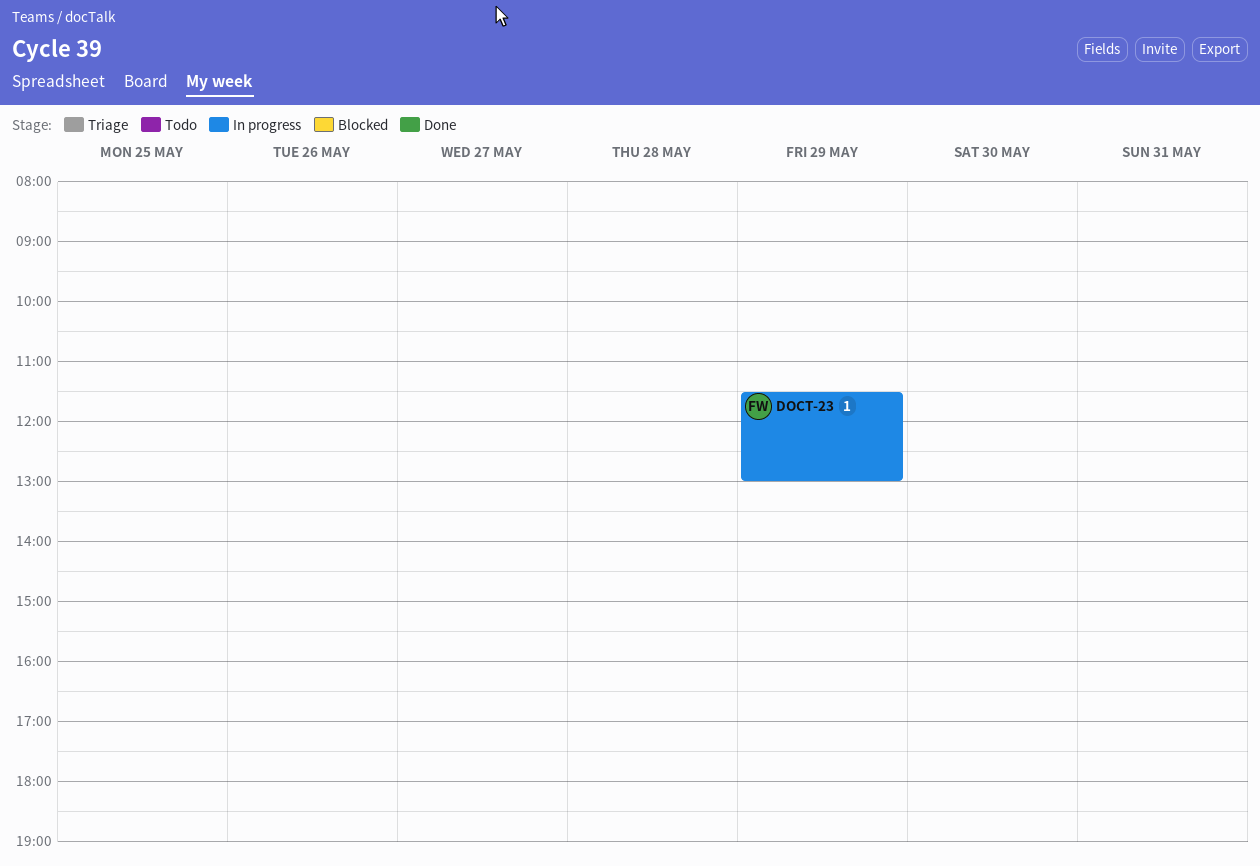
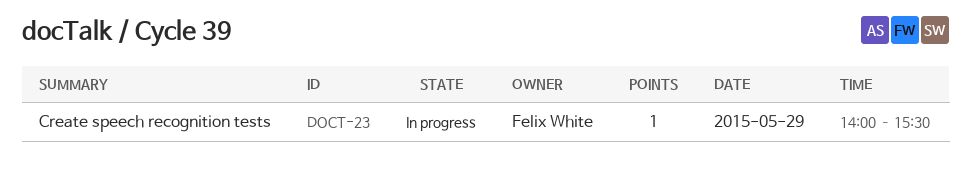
DOCT-23, begins: 11:30 -> 14:00
DOCT-23, ends: 13:00 -> 15:30

